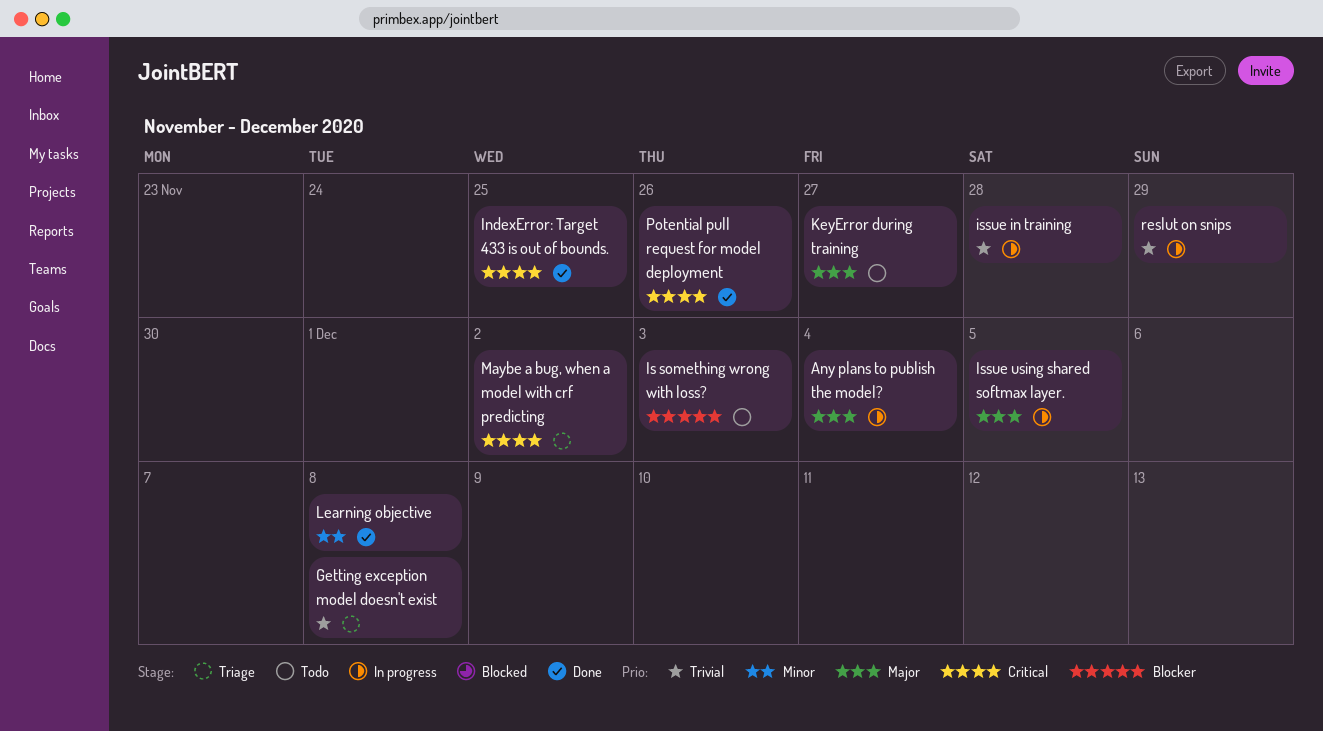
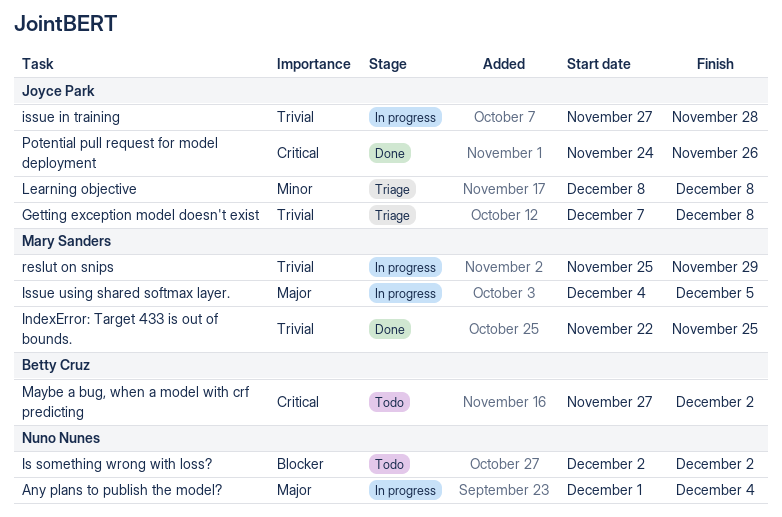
IndexError: Target 433 is out of bounds., priority: Critical -> Trivial
Is something wrong with loss?, due: Dec 3 -> Dec 2
KeyError during training: present -> none
Learning objective, status: Done -> Triage
Maybe a bug, when a model with crf predicting, status: Triage -> Todo

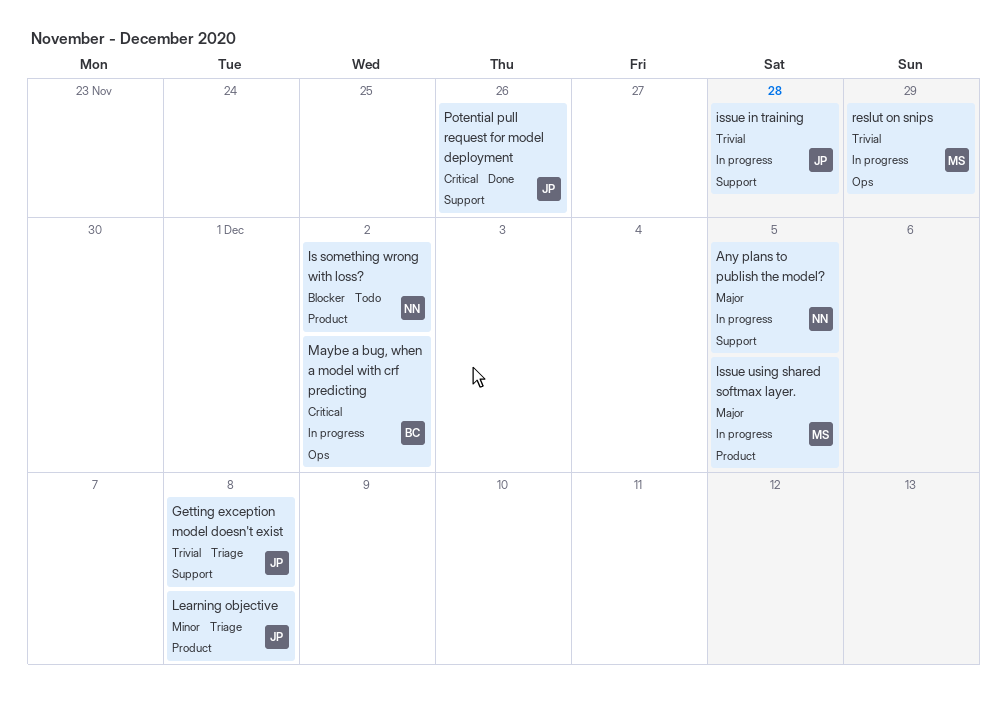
Any plans to publish the model?, due: Dec 4 -> Dec 5
IndexError: Target 433 is out of bounds.: present -> none
Maybe a bug, when a model with crf predicting, status: Todo -> In progress

